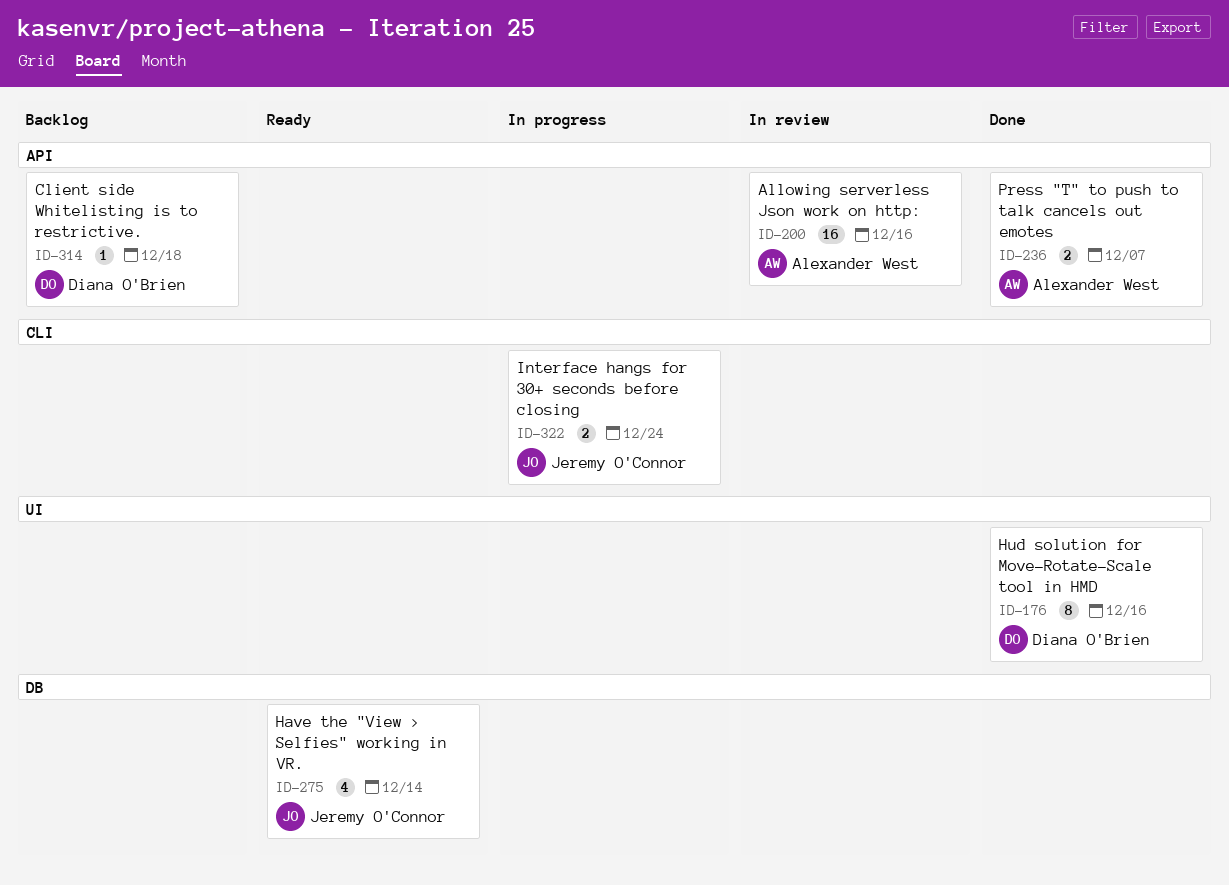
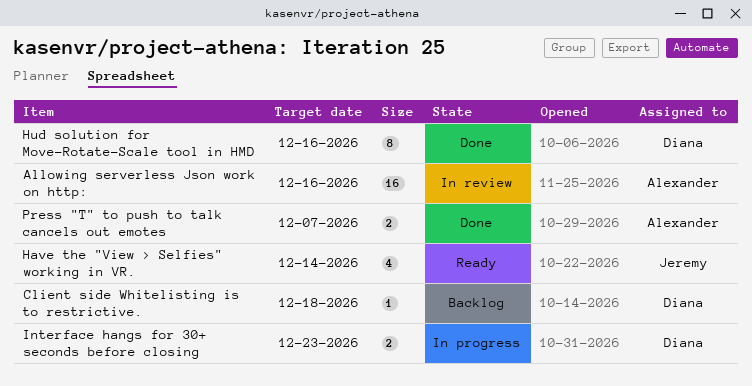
Interface hangs for 30+ seconds before closing, owner: Jeremy O'Connor -> Diana O'Brien
Interface hangs for 30+ seconds before closing, due: Dec 24 -> Dec 23

